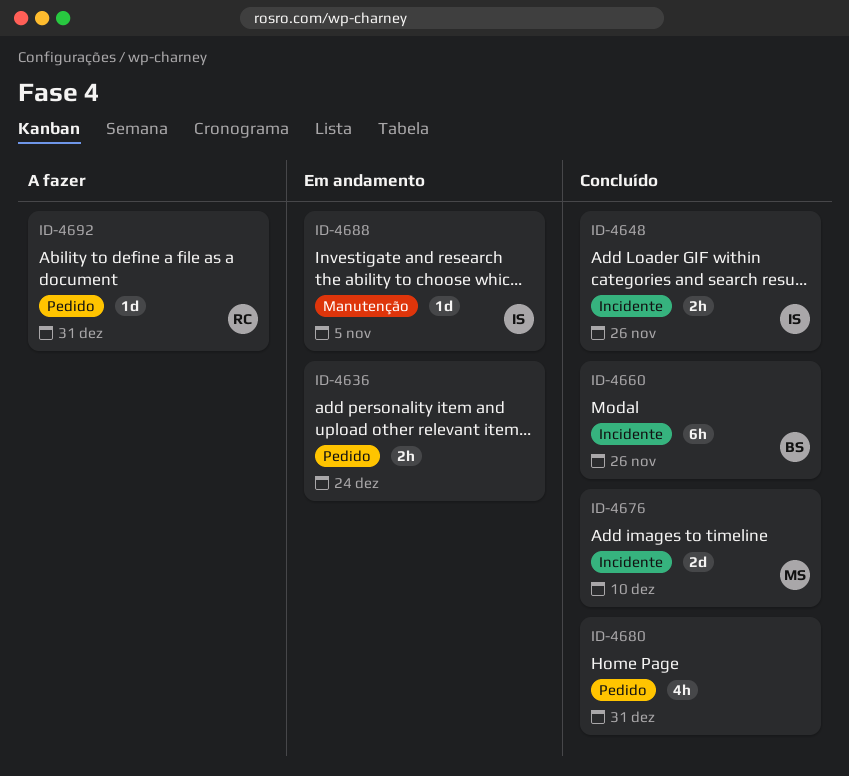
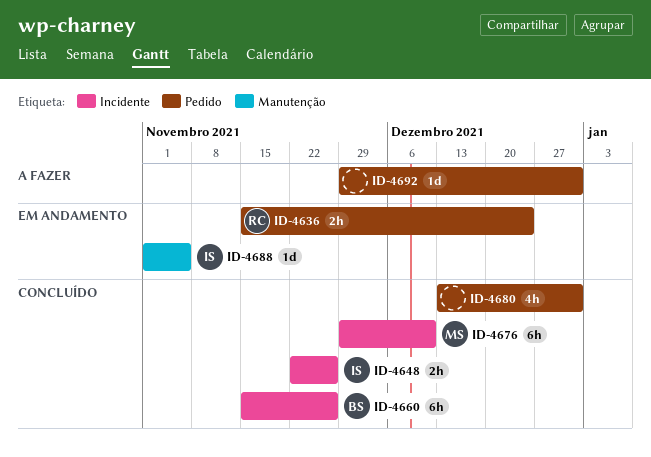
ID-4636, owner: none -> RC
ID-4676, estimate: 2d -> 6h
ID-4692, owner: RC -> none

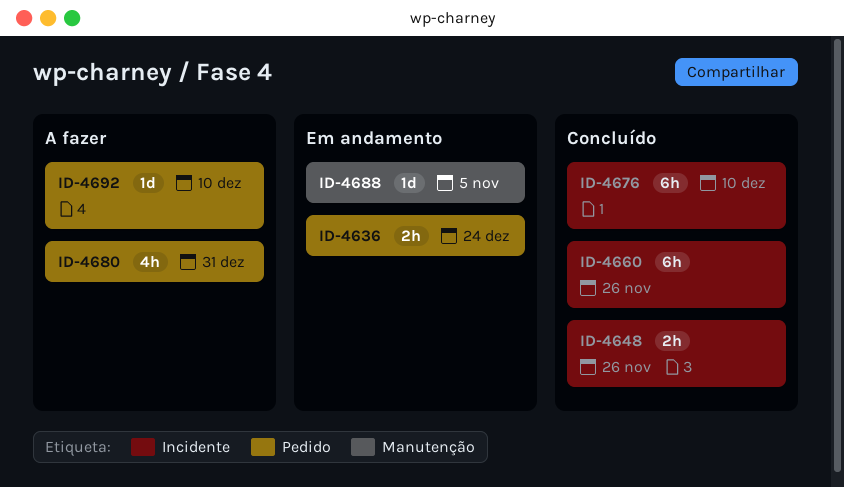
ID-4680, status: Concluído -> A fazer
ID-4692, due: Dec 31 -> Dec 10

